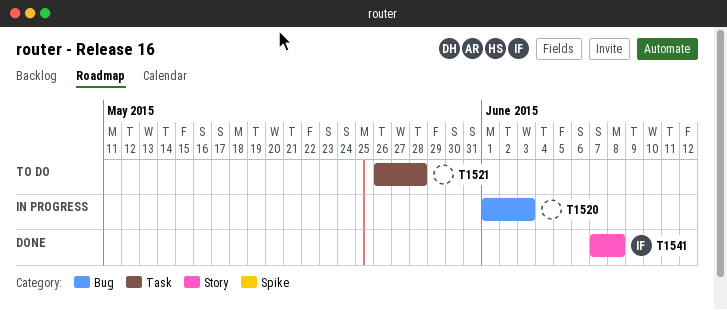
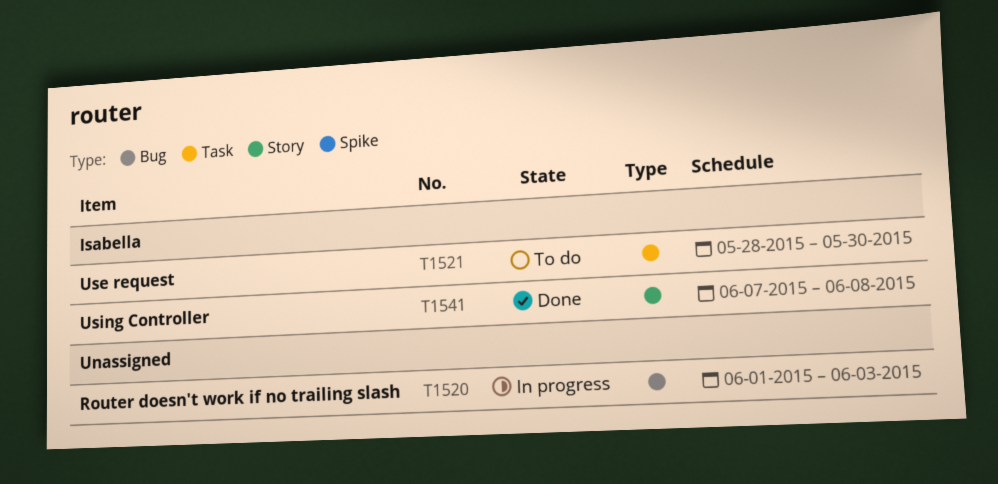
T1521, owner: none -> Isabella
T1521, start: May 26 -> May 28
T1521, due: May 28 -> May 30

